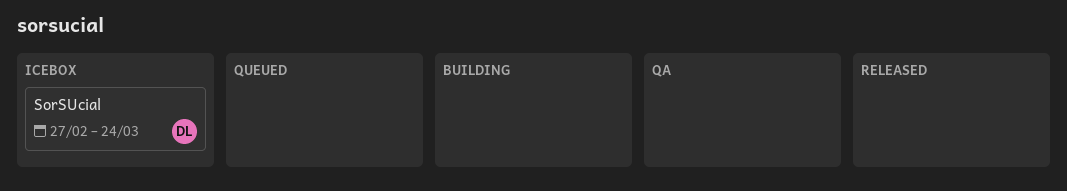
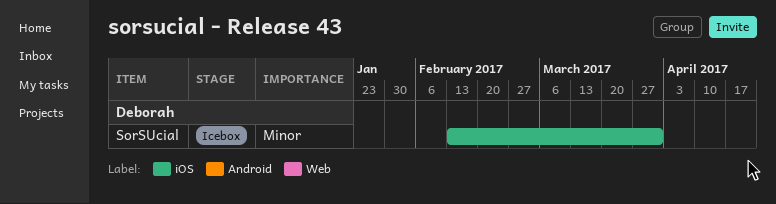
SorSUcial, start: Feb 27 -> Feb 13
SorSUcial, due: Mar 24 -> Mar 31

